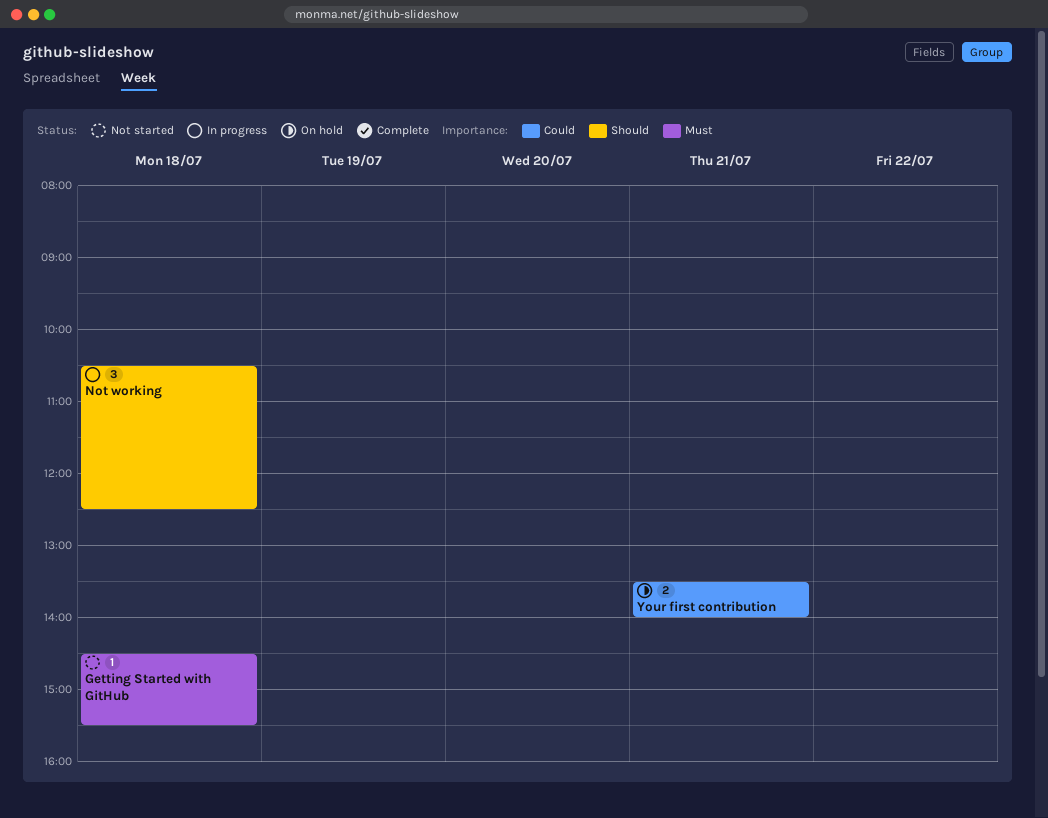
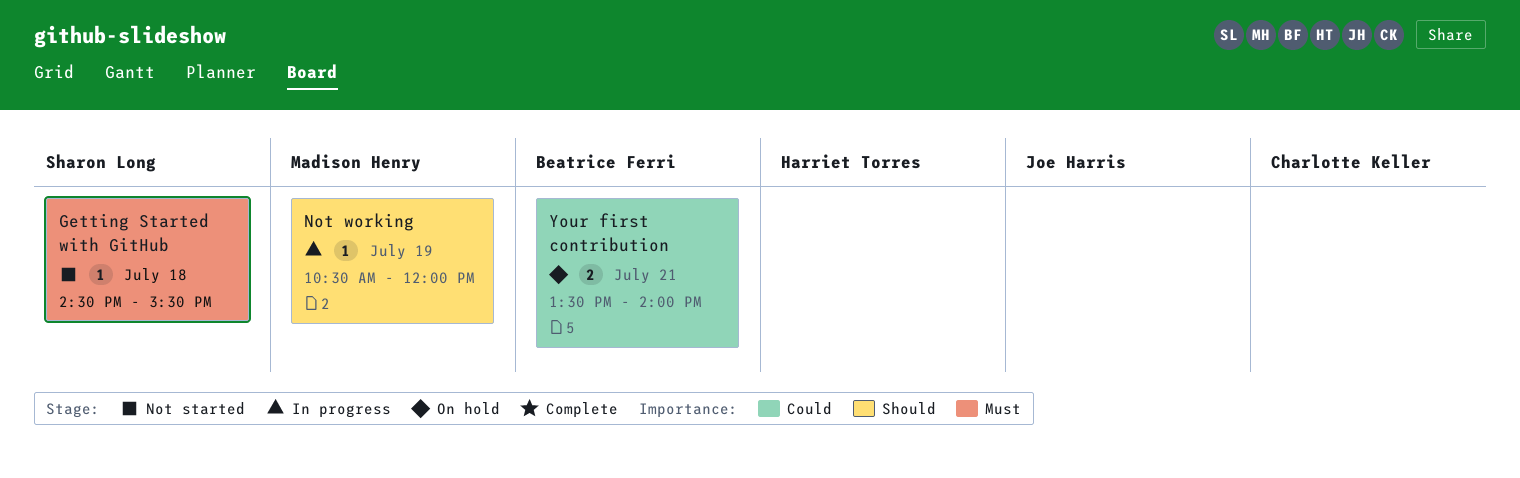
Not working, estimate: 3 -> 1
Not working, day: Jul 18 -> Jul 19
Not working, ends: 12:30 -> 12:00

